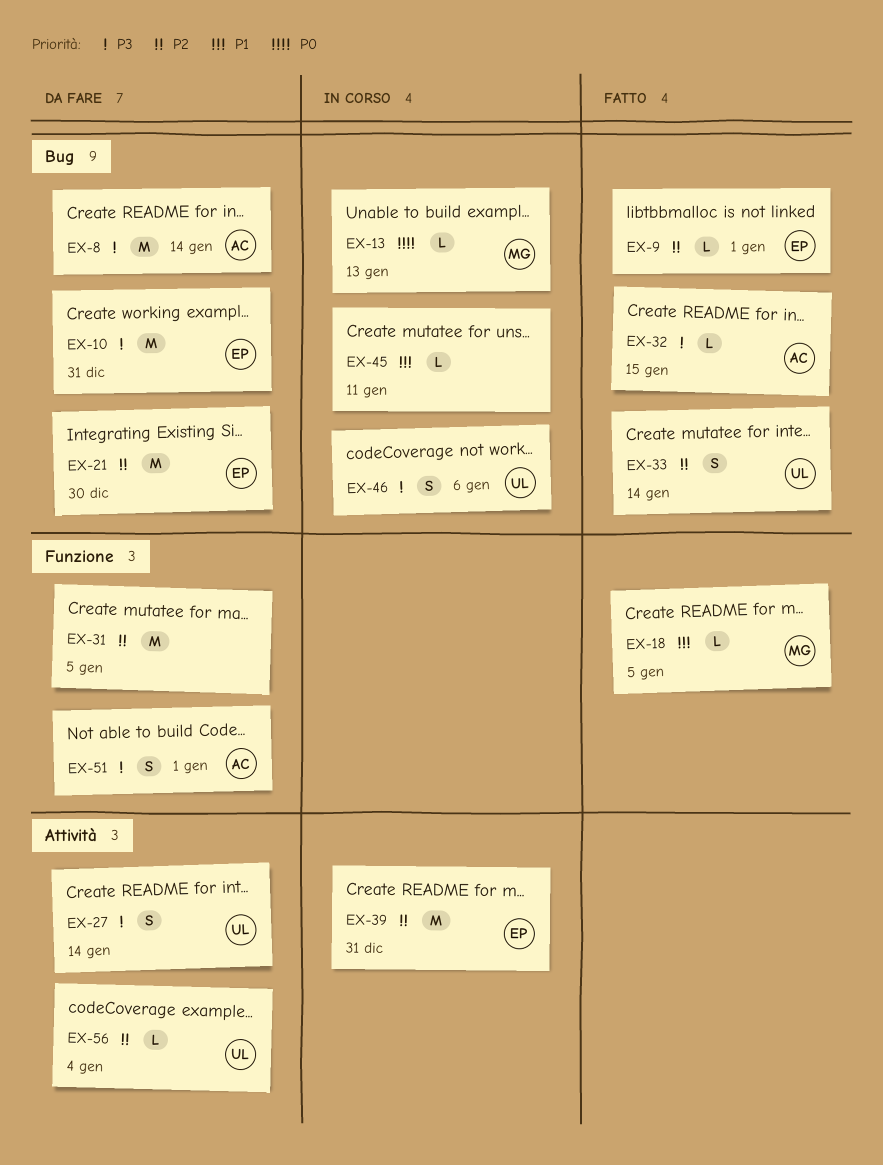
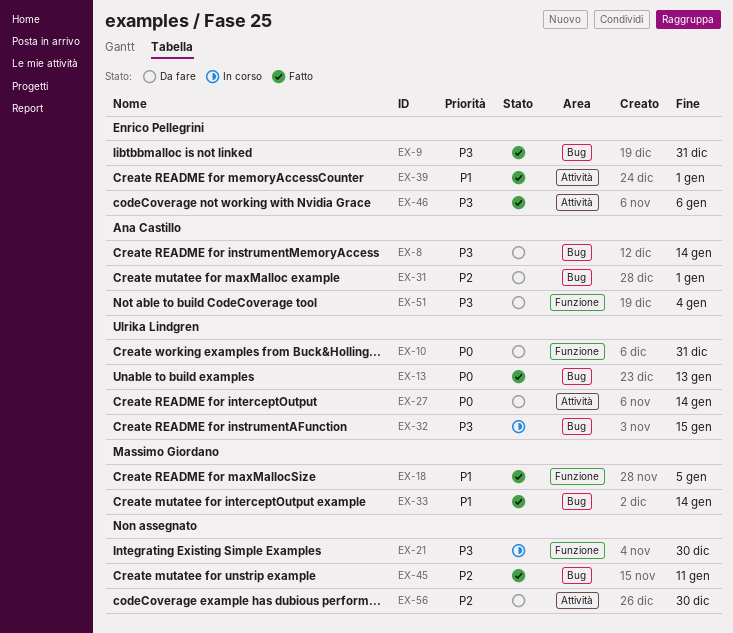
EX-9, priority: P2 -> P3
EX-9, due: Jan 1 -> Dec 31
EX-10, owner: Enrico Pellegrini -> Ulrika Lindgren
EX-10, priority: P3 -> P0
EX-10, label: Bug -> Funzione
EX-13, status: In corso -> Fatto
EX-13, owner: Massimo Giordano -> Ulrika Lindgren
EX-21, status: Da fare -> In corso
EX-21, owner: Enrico Pellegrini -> none
EX-21, priority: P2 -> P3
EX-21, label: Bug -> Funzione
EX-27, priority: P3 -> P0
EX-31, owner: none -> Ana Castillo
EX-31, label: Funzione -> Bug
EX-31, due: Jan 5 -> Jan 1
EX-32, status: Fatto -> In corso
EX-32, owner: Ana Castillo -> Ulrika Lindgren
EX-33, owner: Ulrika Lindgren -> Massimo Giordano
EX-33, priority: P2 -> P1
EX-39, status: In corso -> Fatto
EX-39, priority: P2 -> P1
EX-39, due: Dec 31 -> Jan 1
EX-45, status: In corso -> Fatto
EX-45, priority: P1 -> P2
EX-46, status: In corso -> Fatto
EX-46, owner: Ulrika Lindgren -> Enrico Pellegrini
EX-46, label: Bug -> Attività
EX-51, due: Jan 1 -> Jan 4
EX-56, owner: Ulrika Lindgren -> none
EX-56, due: Jan 4 -> Dec 30

